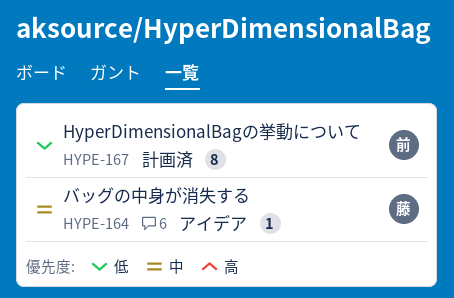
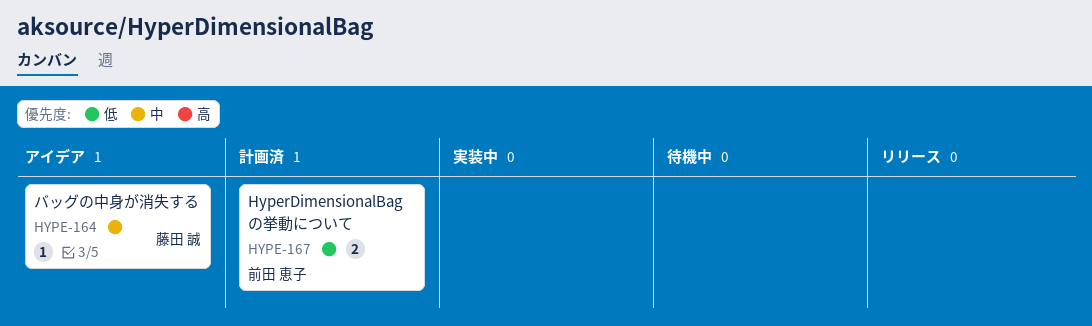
HYPE-167, estimate: 8 -> 2

